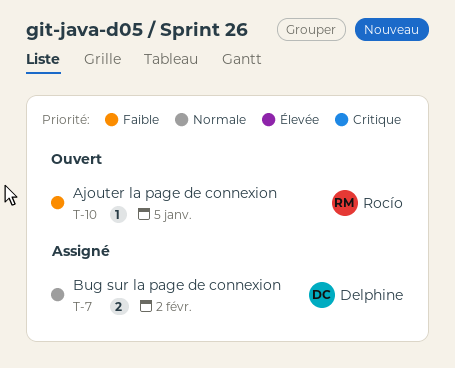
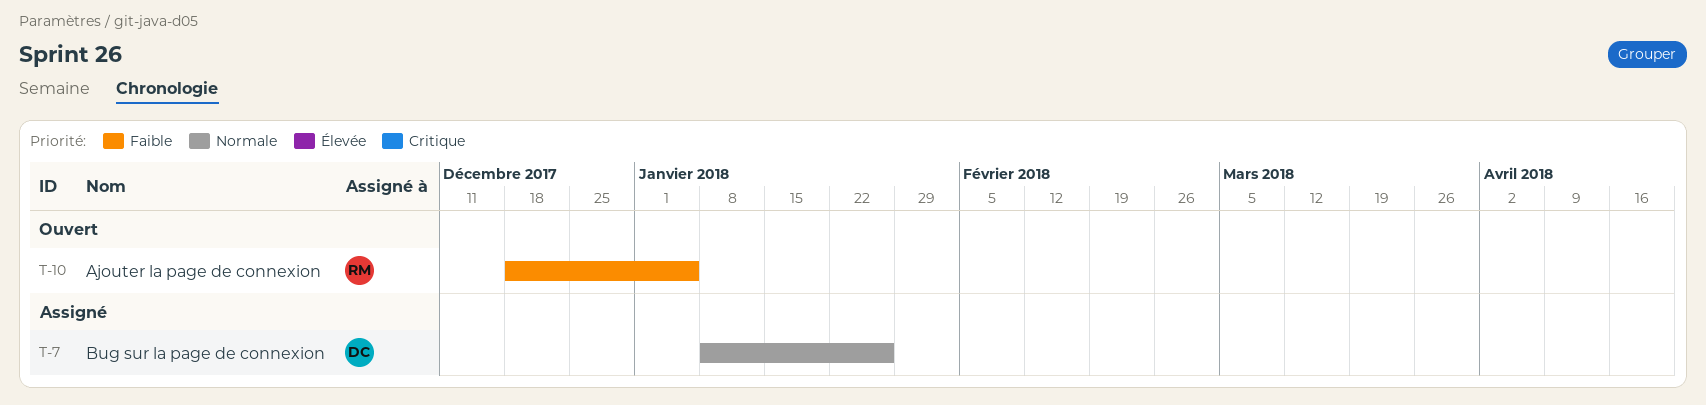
T-7, due: Feb 2 -> Jan 26

